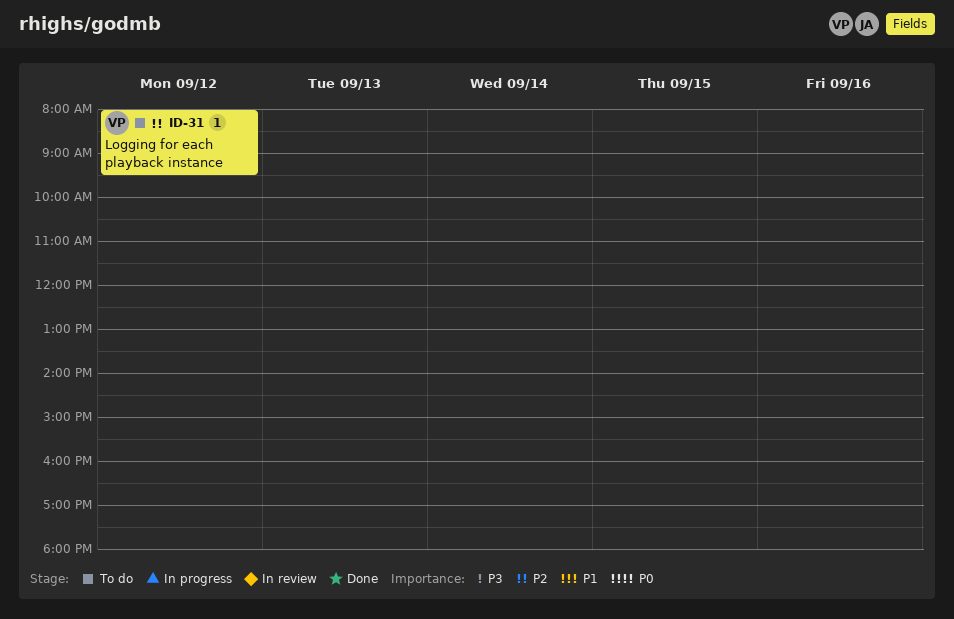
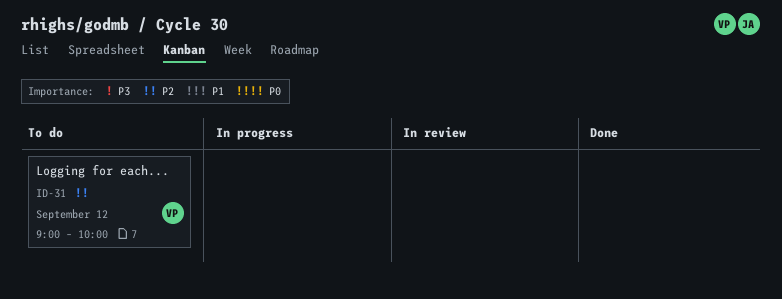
ID-31, begins: 08:00 -> 09:00
ID-31, ends: 09:30 -> 10:00

